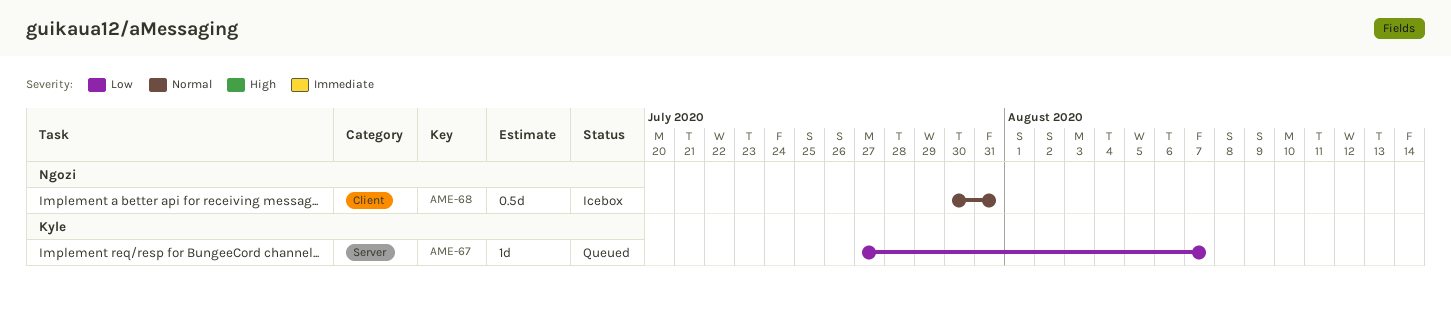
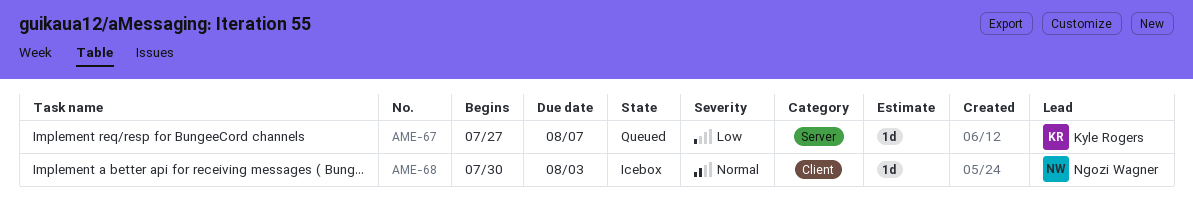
AME-68, estimate: 0.5d -> 1d
AME-68, due: Jul 31 -> Aug 3

